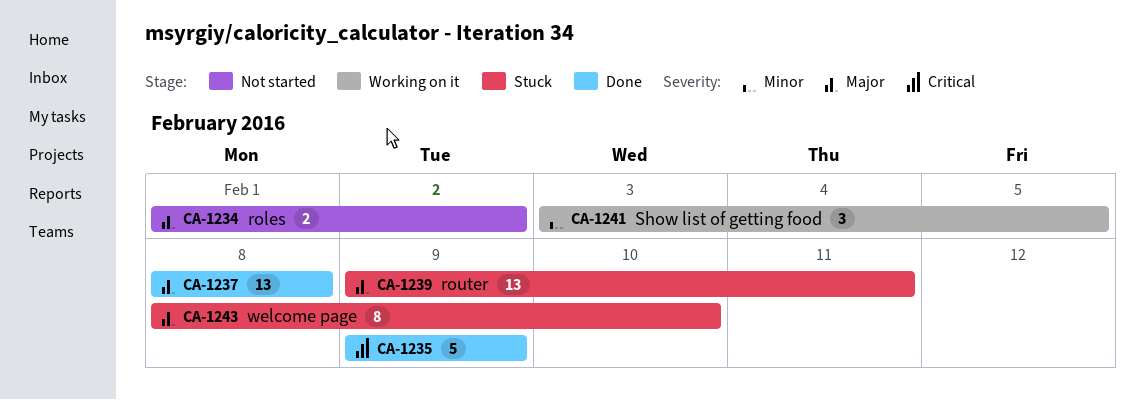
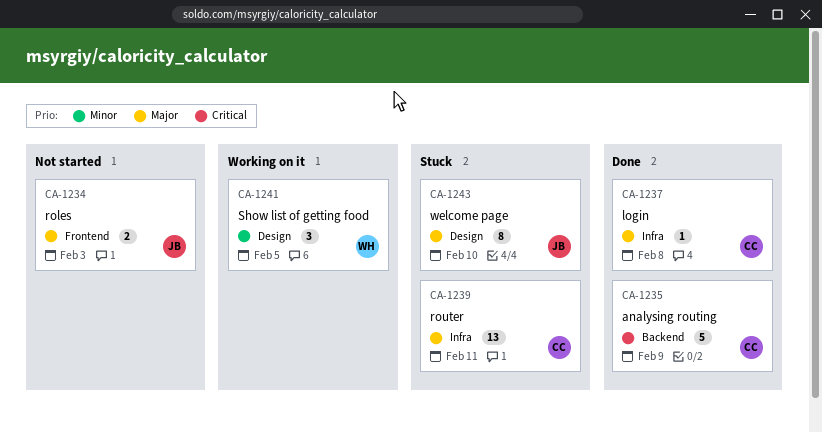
CA-1234, due: Feb 2 -> Feb 3
CA-1237, estimate: 13 -> 1

